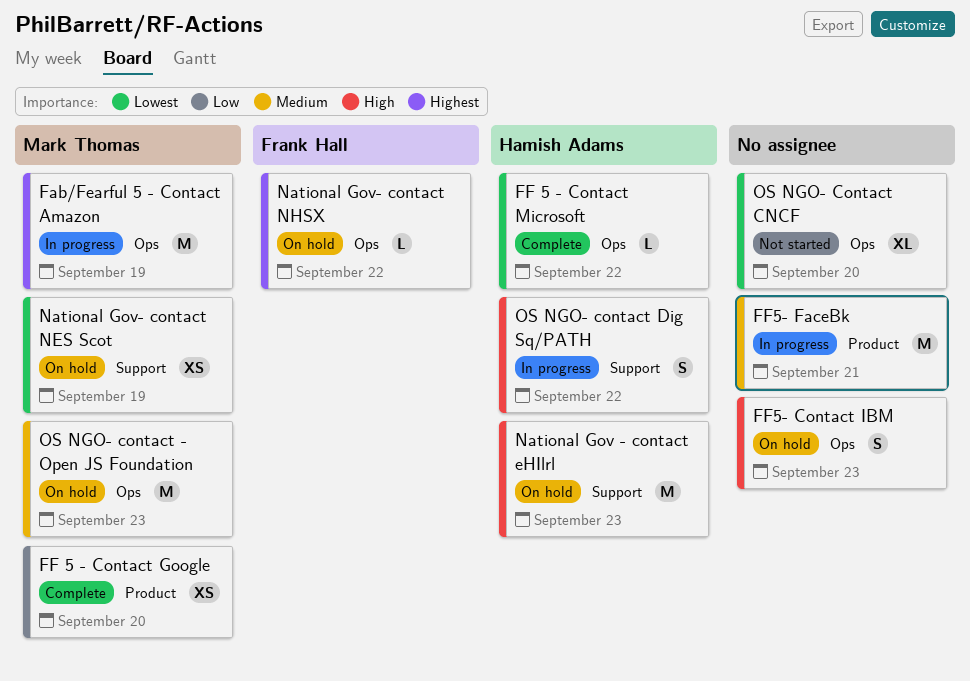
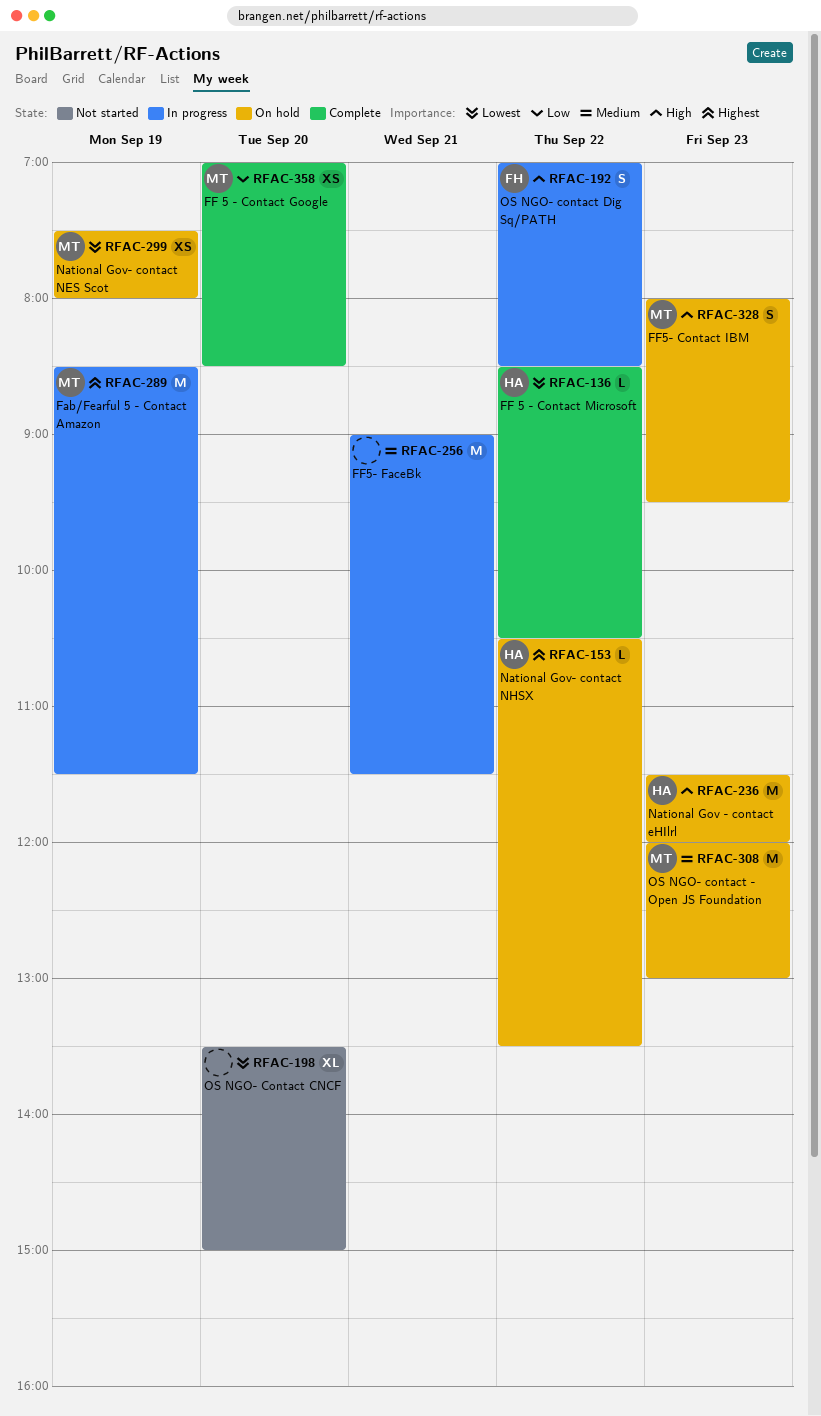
FF5- Contact IBM, owner: none -> Mark Thomas
National Gov- contact NHSX, owner: Frank Hall -> Hamish Adams
OS NGO- contact Dig Sq/PATH, owner: Hamish Adams -> Frank Hall

